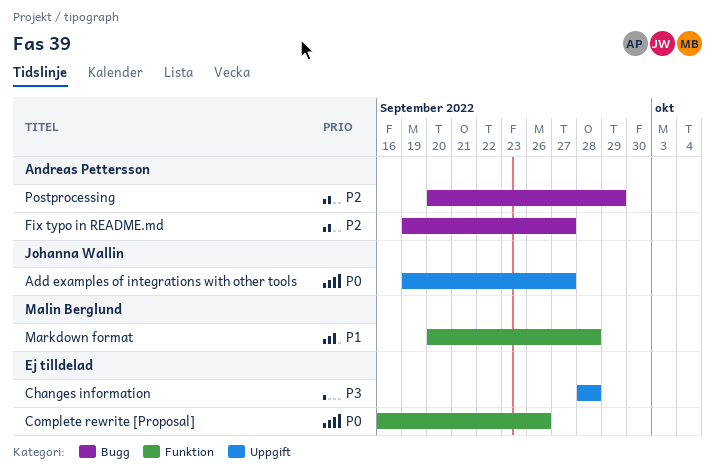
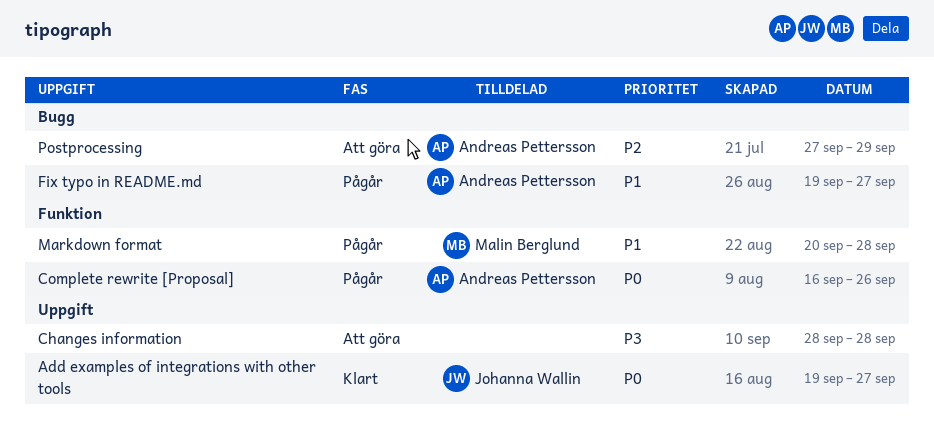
Complete rewrite [Proposal], owner: none -> Andreas Pettersson
Fix typo in README.md, priority: P2 -> P1
Postprocessing, start: Sep 20 -> Sep 27

